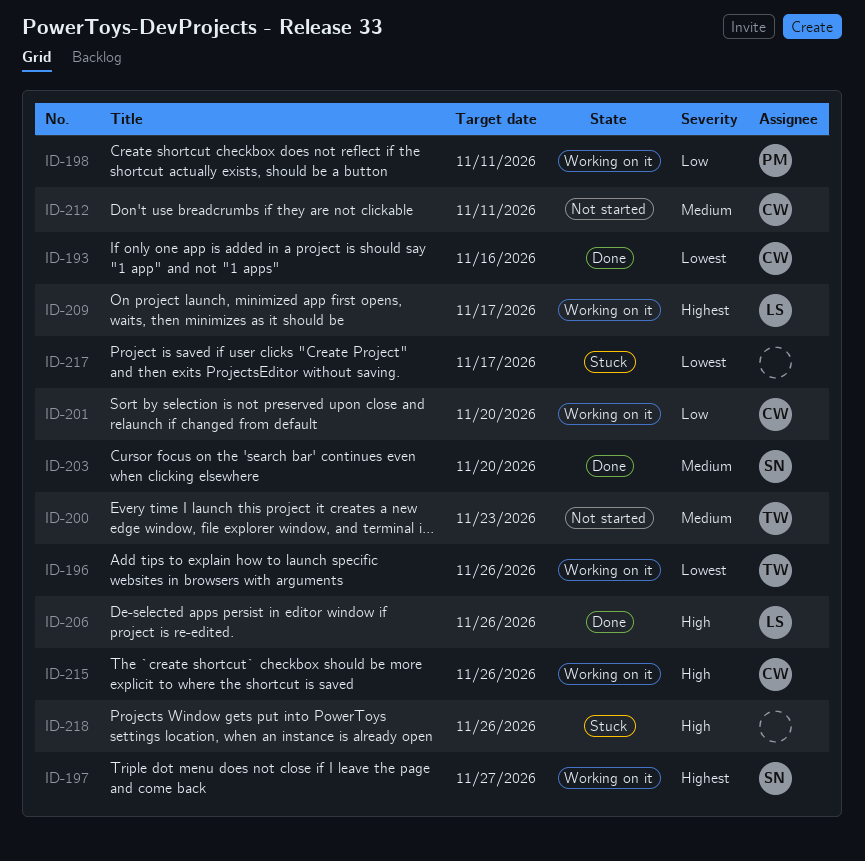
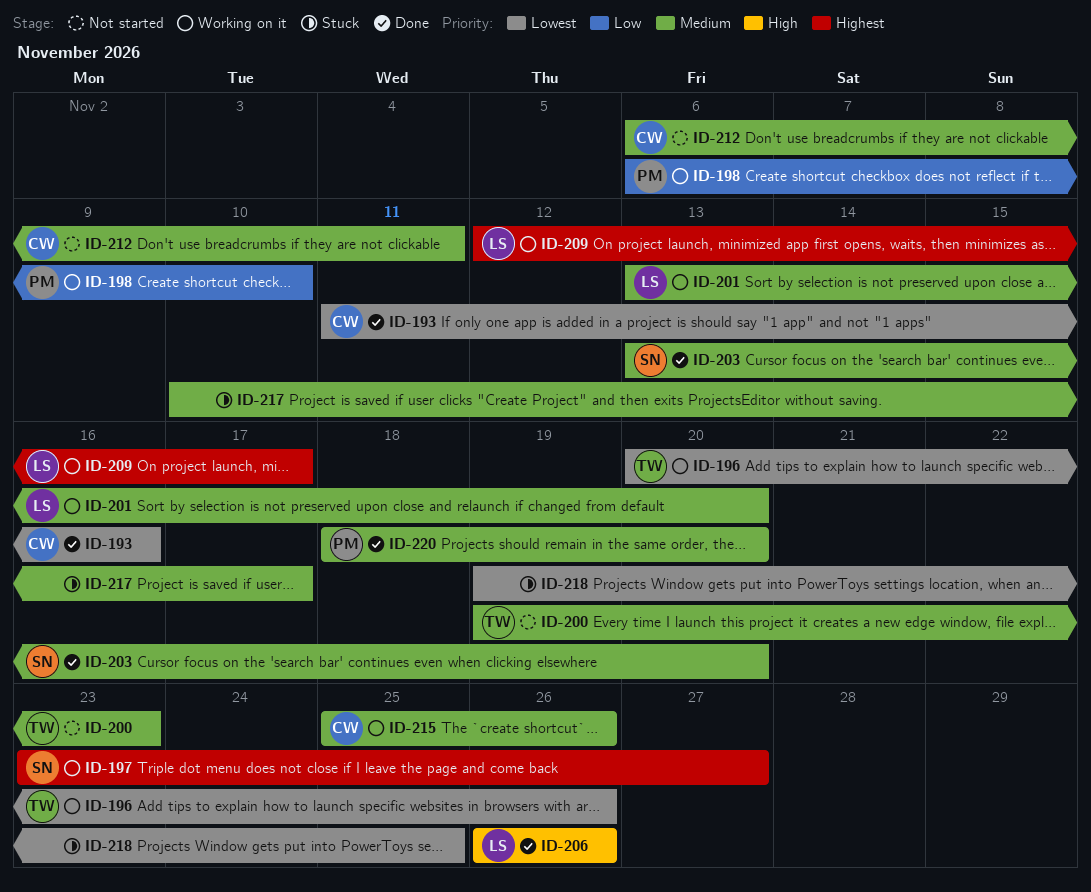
ID-198, due: Nov 11 -> Nov 10
ID-201, owner: CW -> LS
ID-201, priority: Low -> Medium
ID-215, priority: High -> Medium
ID-217, priority: Lowest -> Medium
ID-218, priority: High -> Lowest
ID-218, due: Nov 26 -> Nov 25
ID-220: none -> present

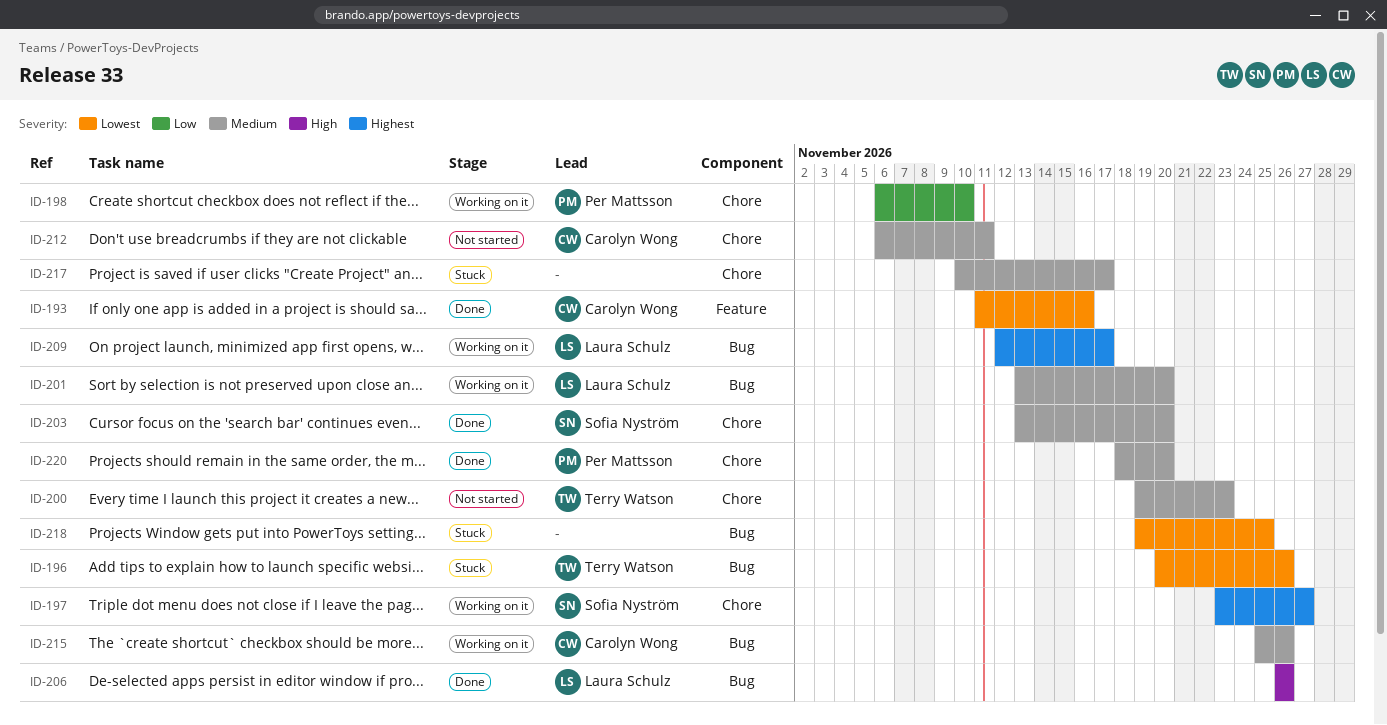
ID-196, status: Working on it -> Stuck

